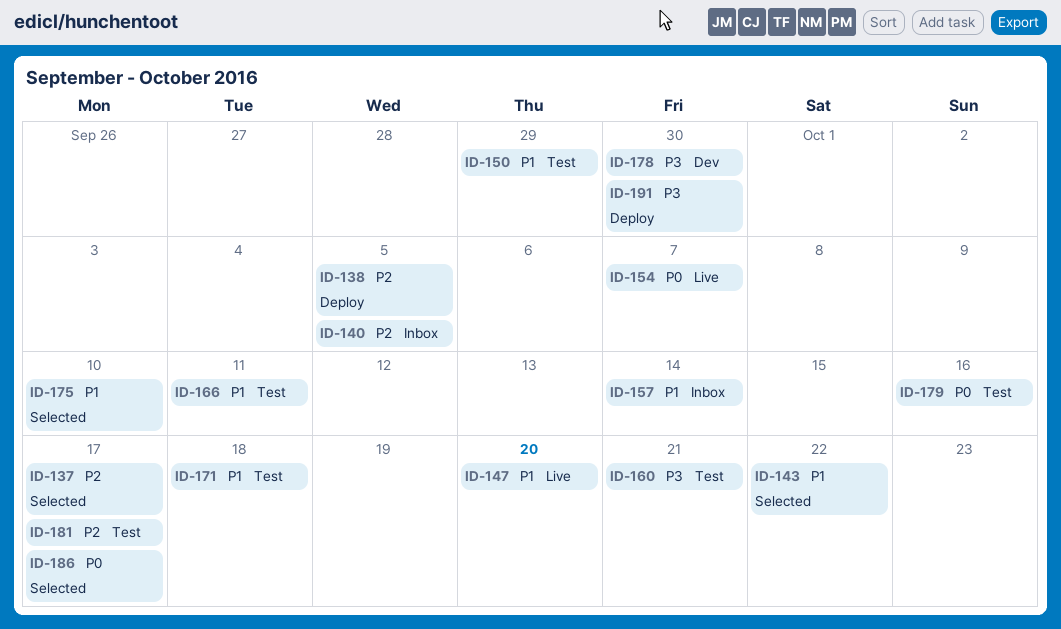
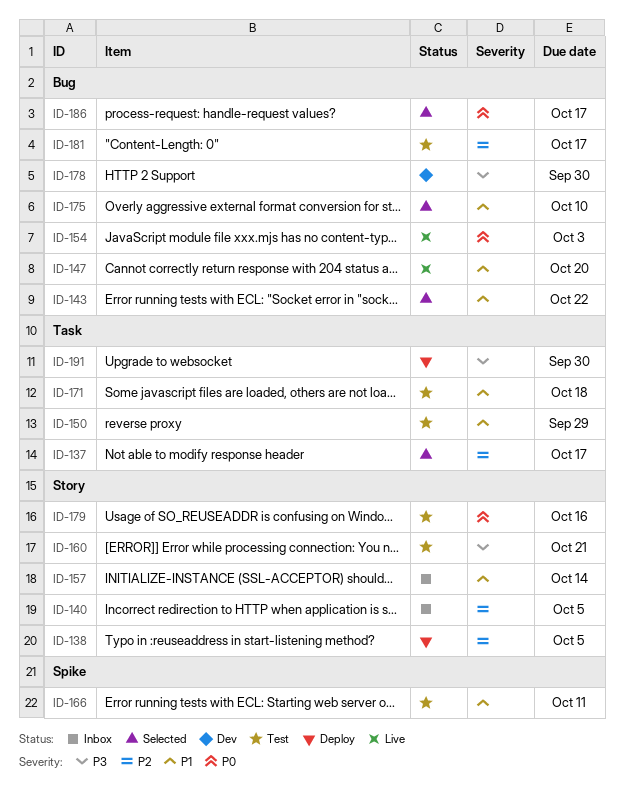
ID-154, due: Oct 7 -> Oct 3

